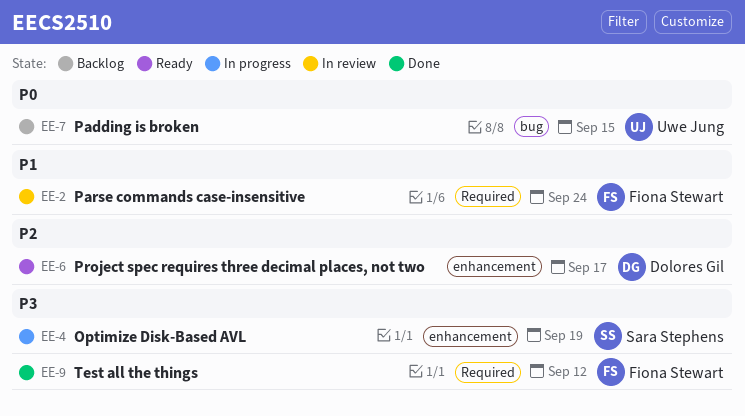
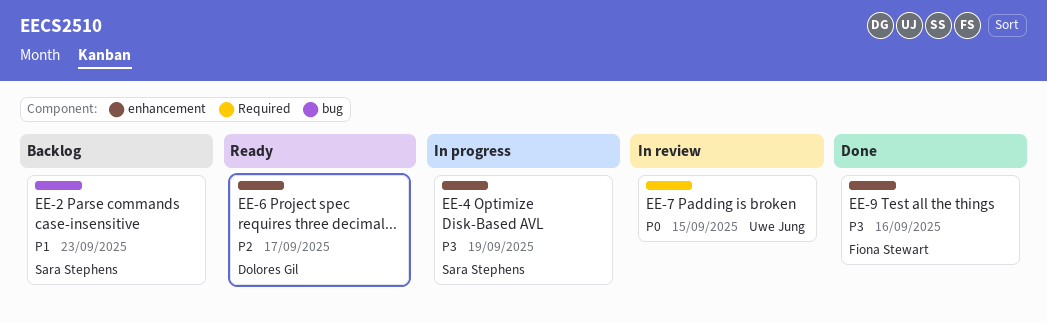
EE-2, status: In review -> Backlog
EE-2, owner: Fiona Stewart -> Sara Stephens
EE-2, label: Required -> bug
EE-2, due: Sep 24 -> Sep 23
EE-7, status: Backlog -> In review
EE-7, label: bug -> Required
EE-9, label: Required -> enhancement
EE-9, due: Sep 12 -> Sep 16

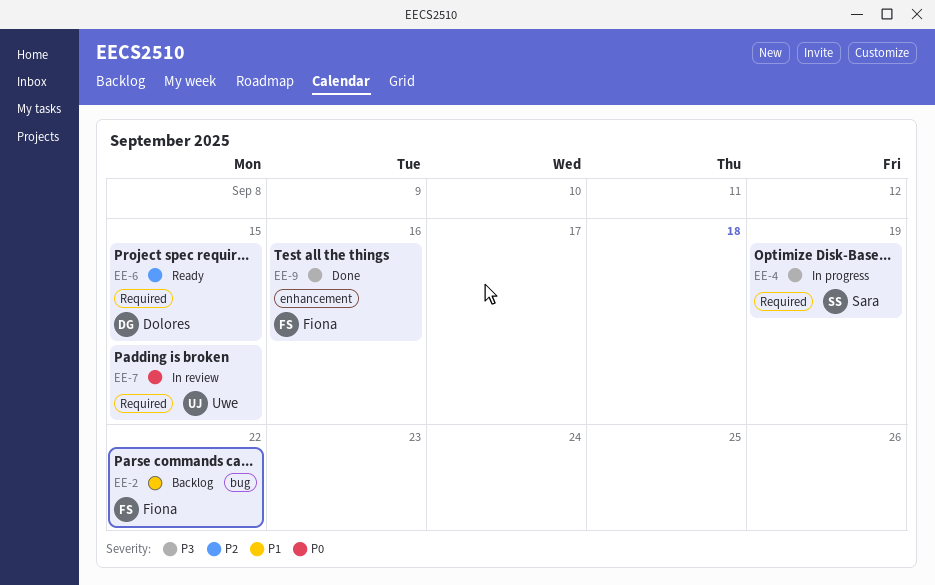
EE-2, owner: Sara Stephens -> Fiona Stewart
EE-2, due: Sep 23 -> Sep 22
EE-4, label: enhancement -> Required
EE-6, label: enhancement -> Required
EE-6, due: Sep 17 -> Sep 15

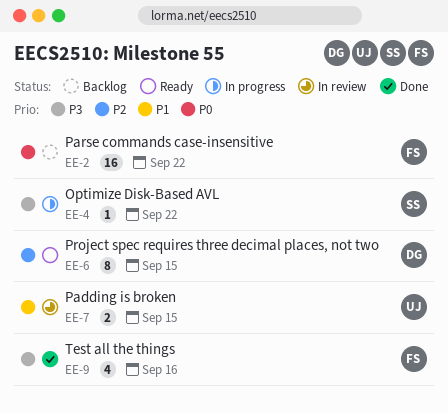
EE-2, priority: P1 -> P0
EE-4, due: Sep 19 -> Sep 22
EE-7, priority: P0 -> P1

